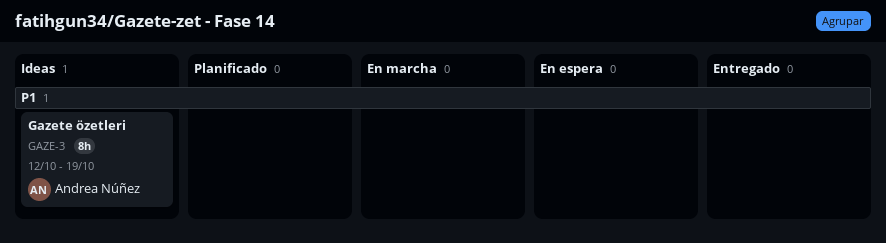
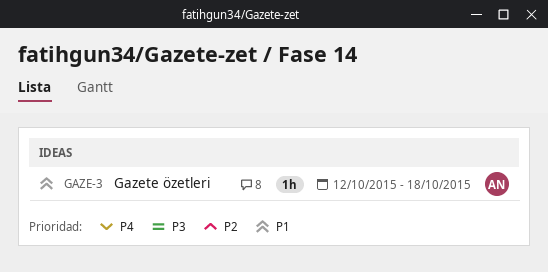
GAZE-3, estimate: 8h -> 1h
GAZE-3, due: Oct 19 -> Oct 18

